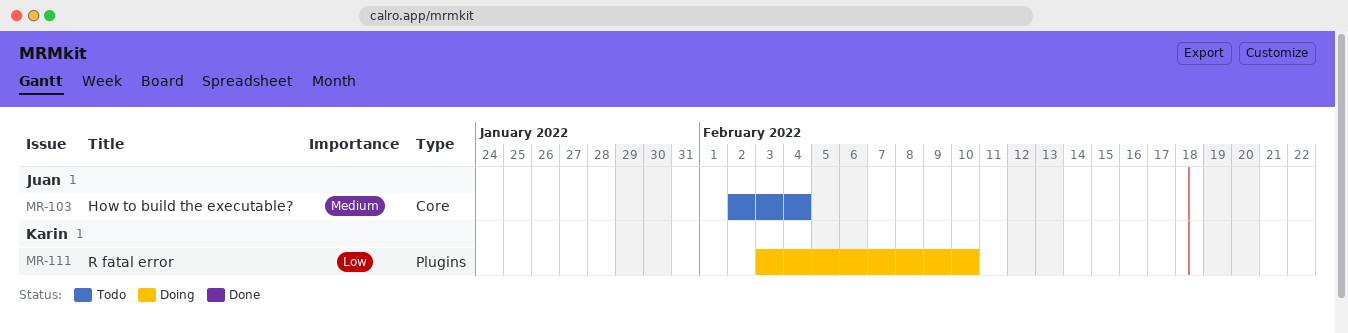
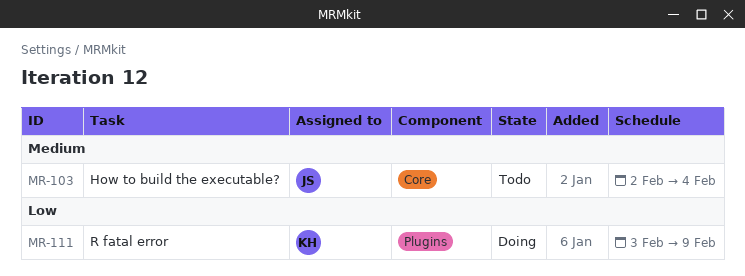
MR-111, due: Feb 10 -> Feb 9

